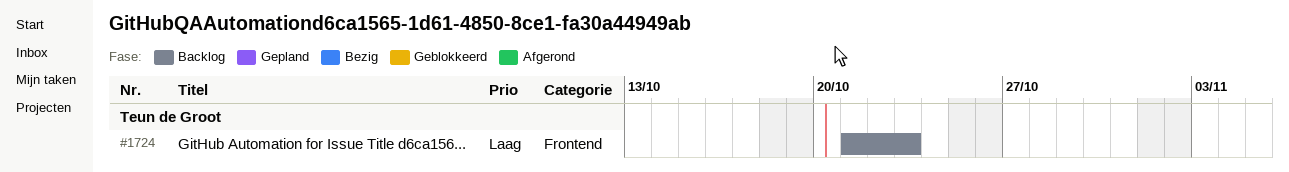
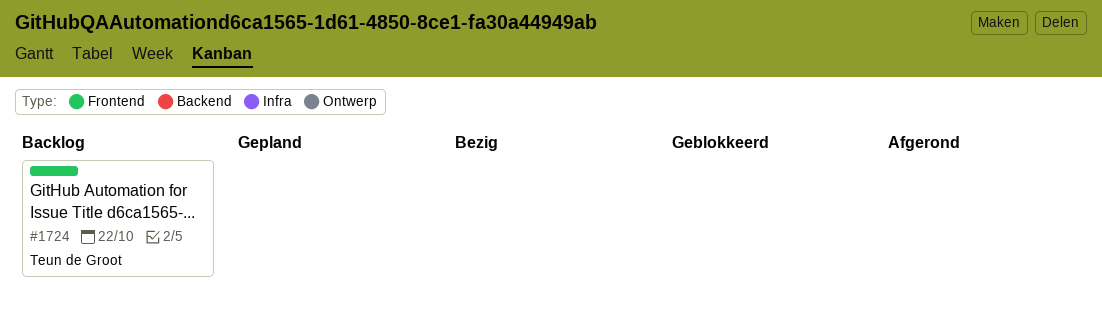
#1724, due: Oct 23 -> Oct 22

